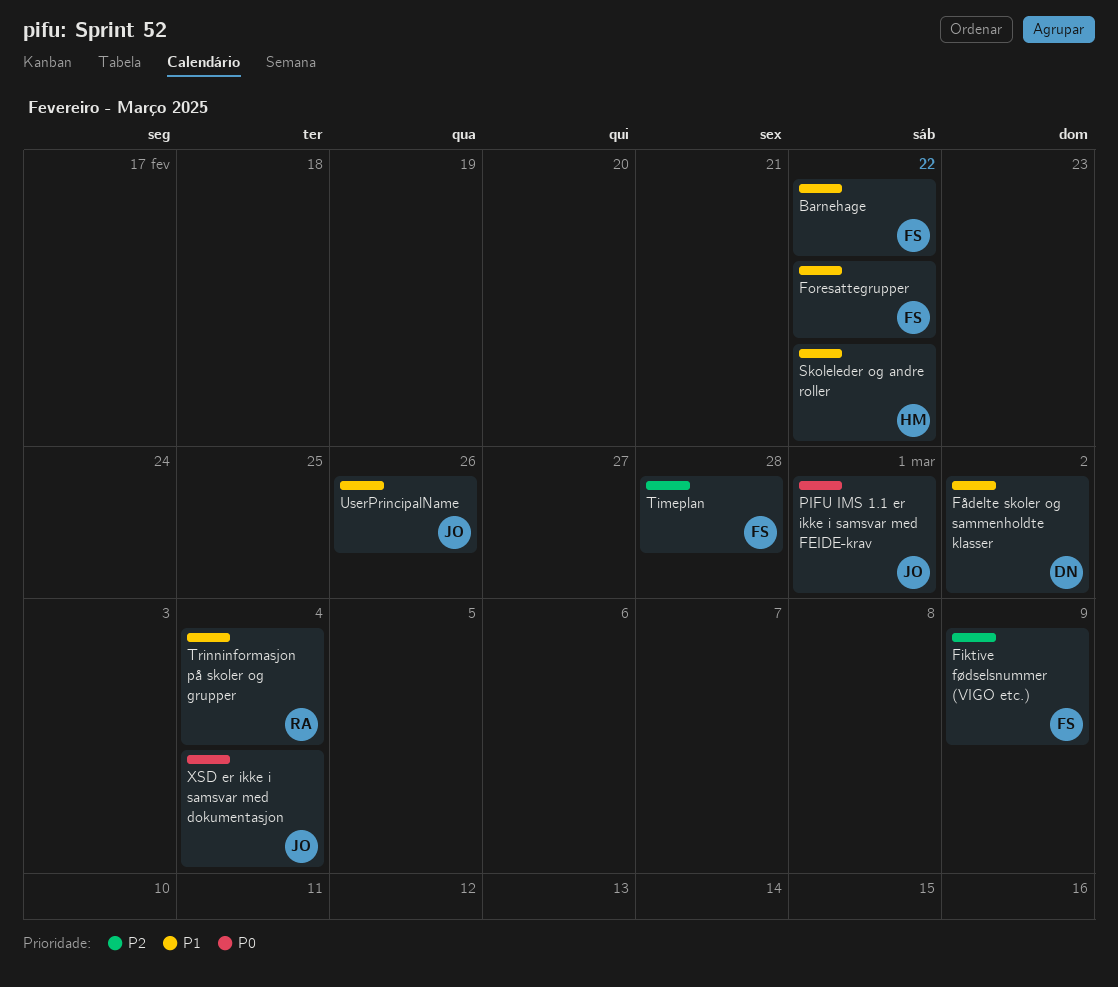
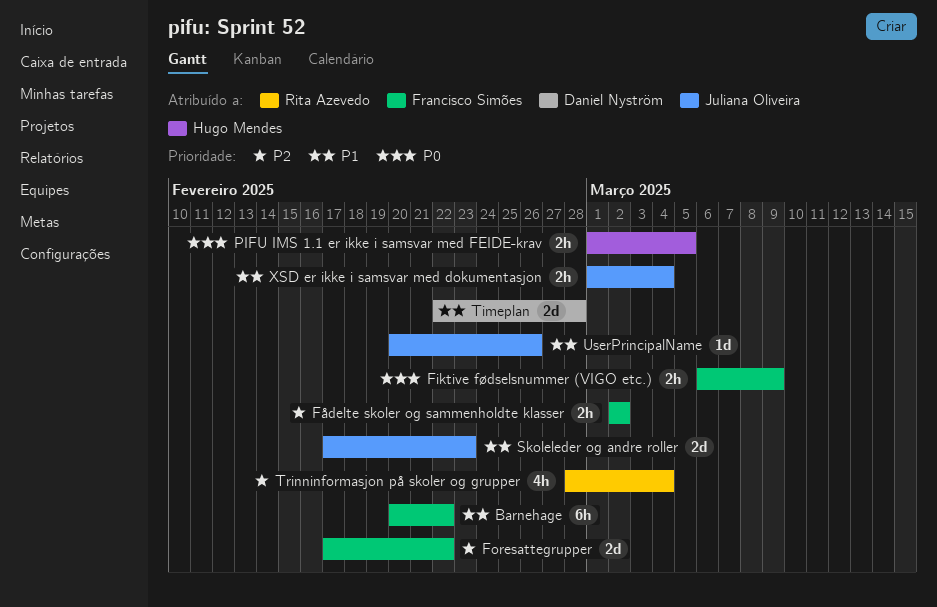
Fiktive fødselsnummer (VIGO etc.), priority: P2 -> P0
Foresattegrupper, priority: P1 -> P2
Fådelte skoler og sammenholdte klasser, owner: Daniel Nyström -> Francisco Simões
Fådelte skoler og sammenholdte klasser, priority: P1 -> P2
PIFU IMS 1.1 er ikke i samsvar med FEIDE-krav, owner: Juliana Oliveira -> Hugo Mendes
PIFU IMS 1.1 er ikke i samsvar med FEIDE-krav, due: Mar 1 -> Mar 5
Skoleleder og andre roller, owner: Hugo Mendes -> Juliana Oliveira
Skoleleder og andre roller, due: Feb 22 -> Feb 23
Timeplan, owner: Francisco Simões -> Daniel Nyström
Timeplan, priority: P2 -> P1
Trinninformasjon på skoler og grupper, priority: P1 -> P2
XSD er ikke i samsvar med dokumentasjon, priority: P0 -> P1

